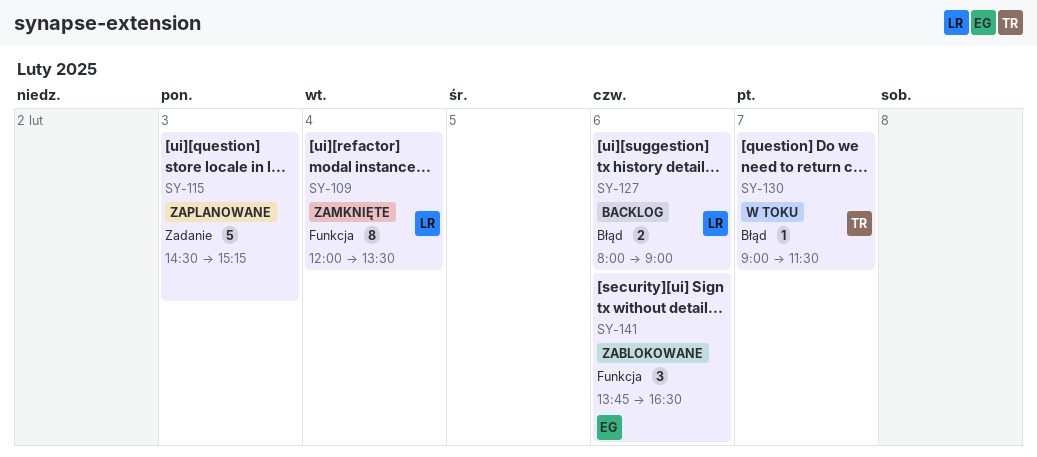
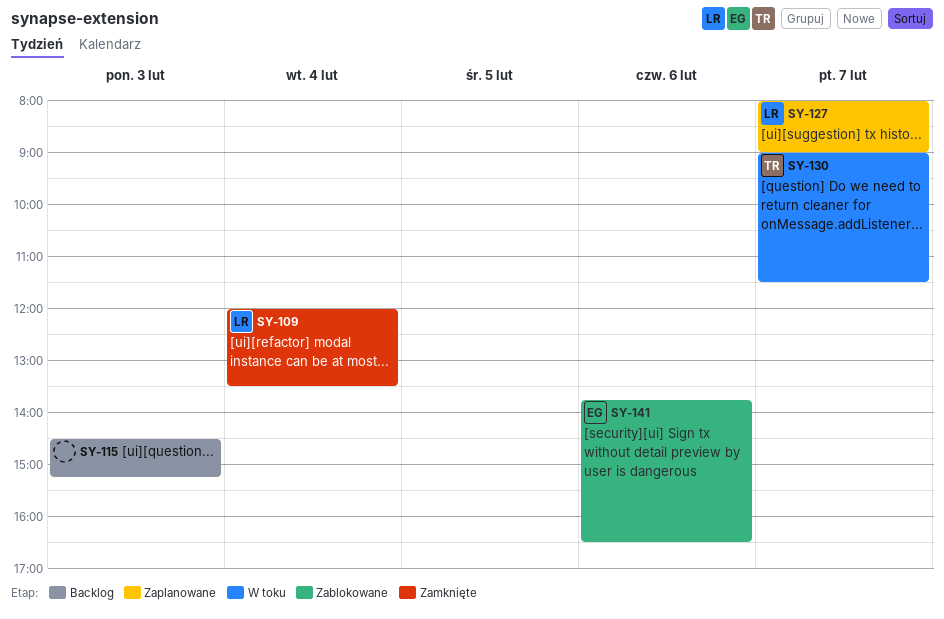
SY-115, status: Zaplanowane -> Backlog
SY-127, status: Backlog -> Zaplanowane
SY-127, day: Feb 6 -> Feb 7

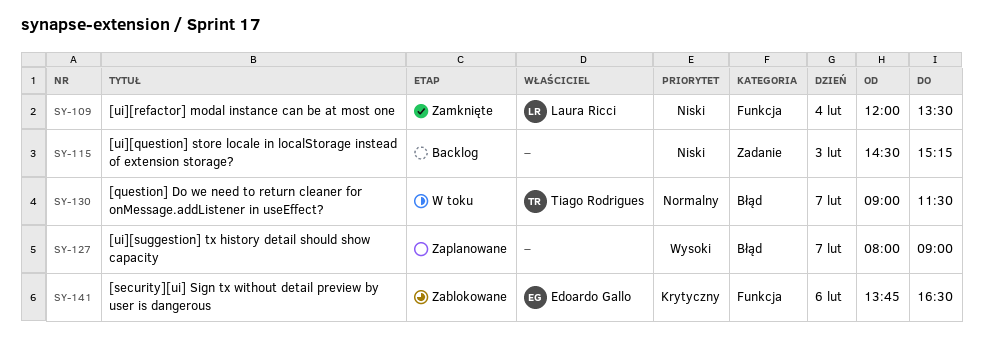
SY-127, owner: Laura Ricci -> none

